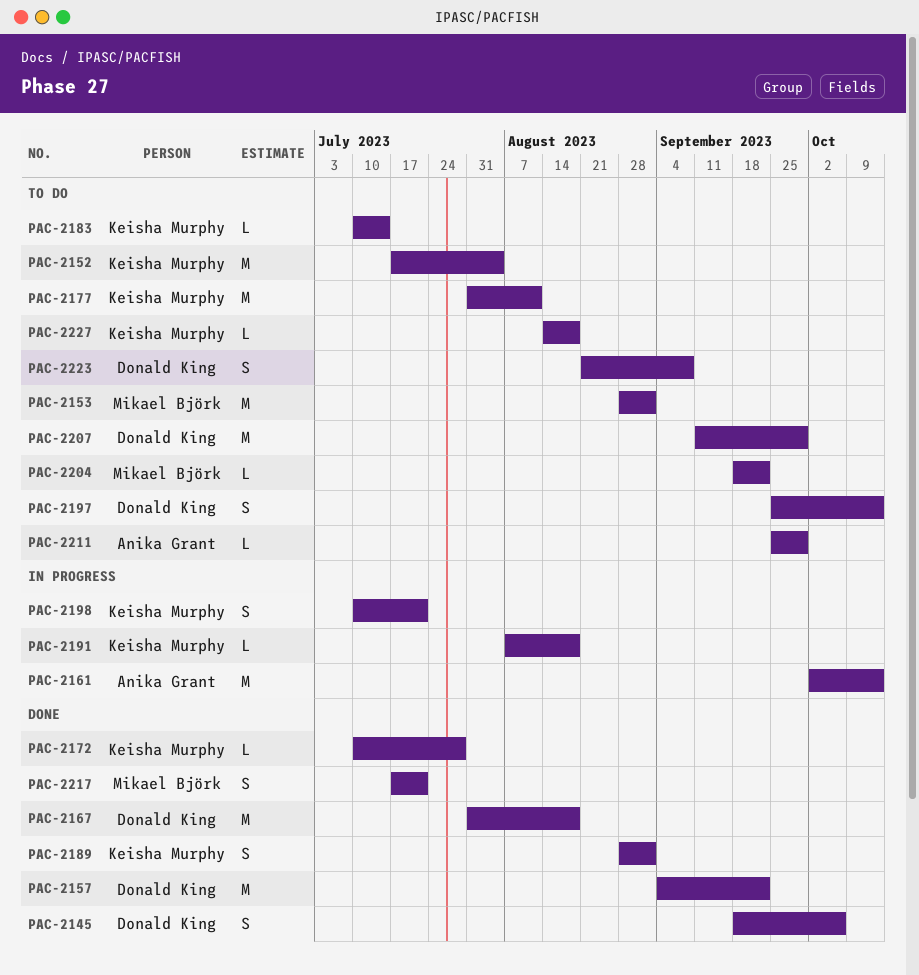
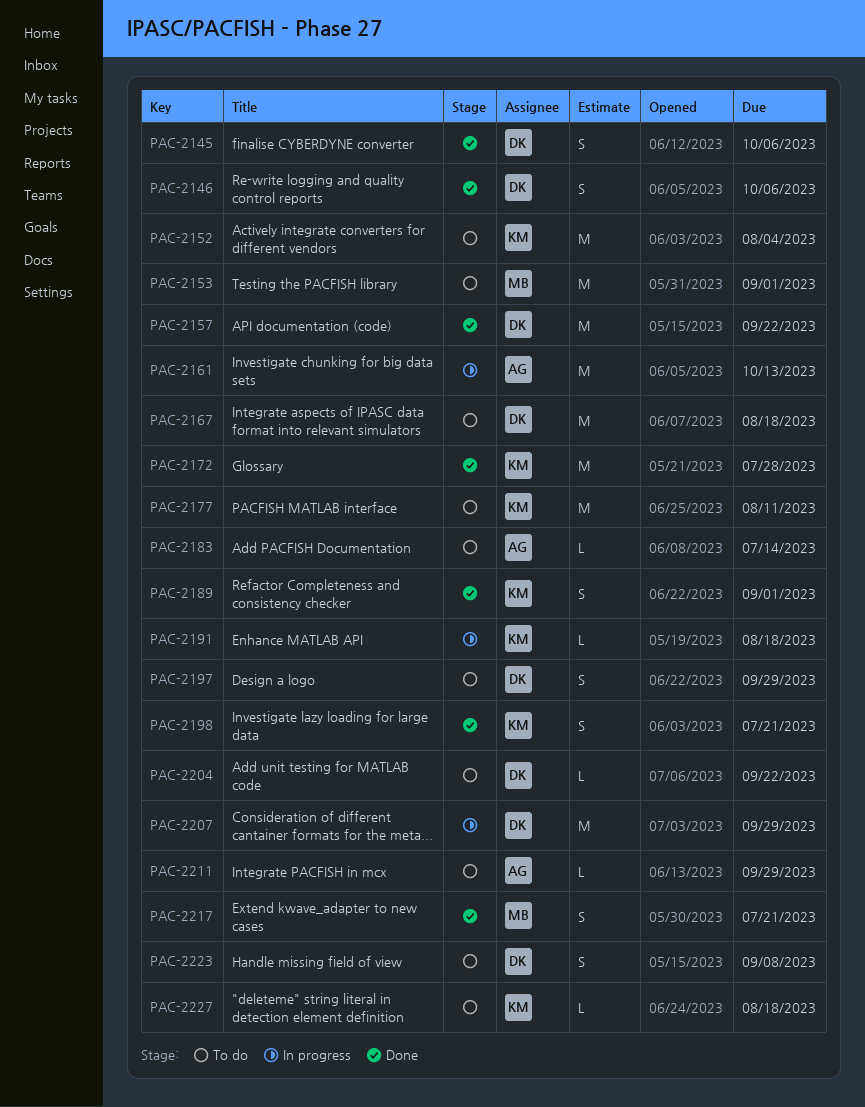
PAC-2146: none -> present
PAC-2167, status: Done -> To do
PAC-2172, estimate: L -> M
PAC-2183, owner: Keisha Murphy -> Anika Grant
PAC-2197, due: Oct 13 -> Sep 29
PAC-2198, status: In progress -> Done
PAC-2204, owner: Mikael Björk -> Donald King
PAC-2207, status: To do -> In progress

